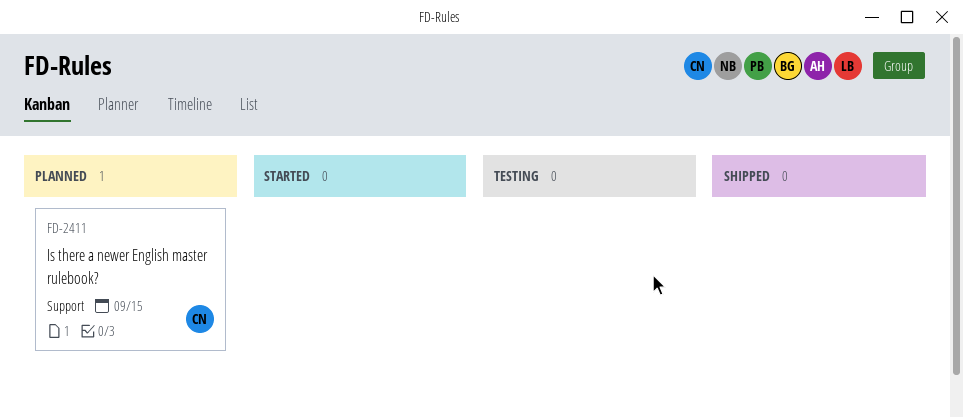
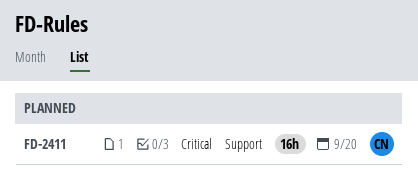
FD-2411, due: Sep 15 -> Sep 20

